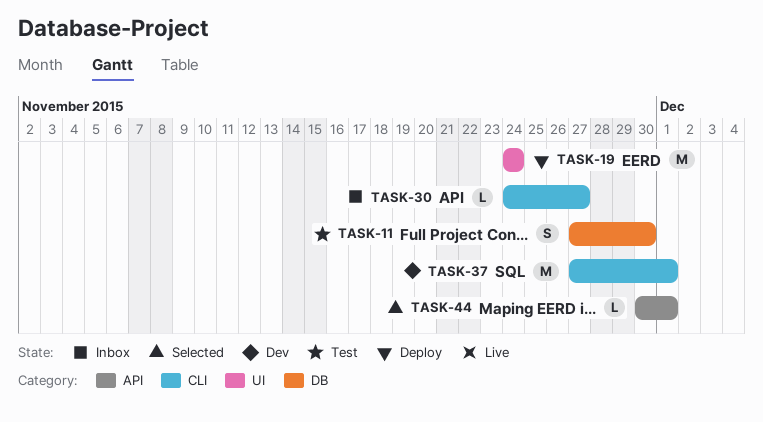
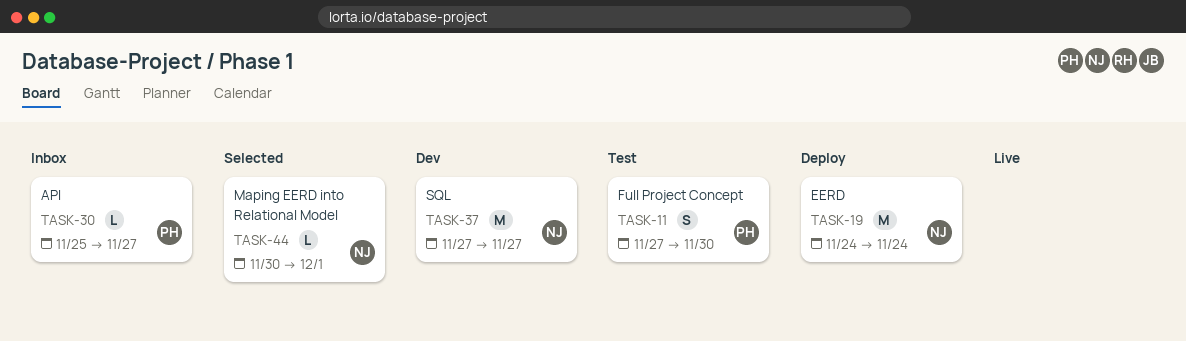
TASK-30, start: Nov 24 -> Nov 25
TASK-37, due: Dec 1 -> Nov 27

